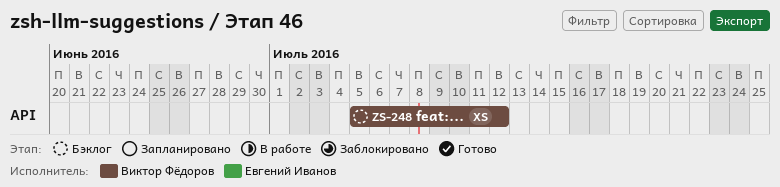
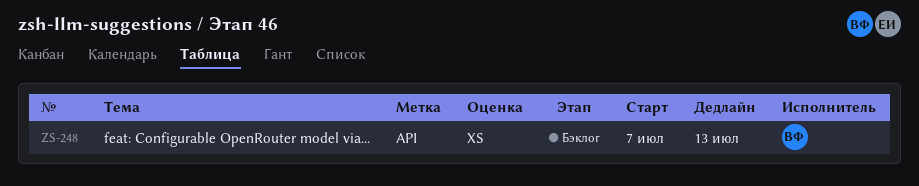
ZS-248, start: Jul 5 -> Jul 7
ZS-248, due: Jul 12 -> Jul 13

